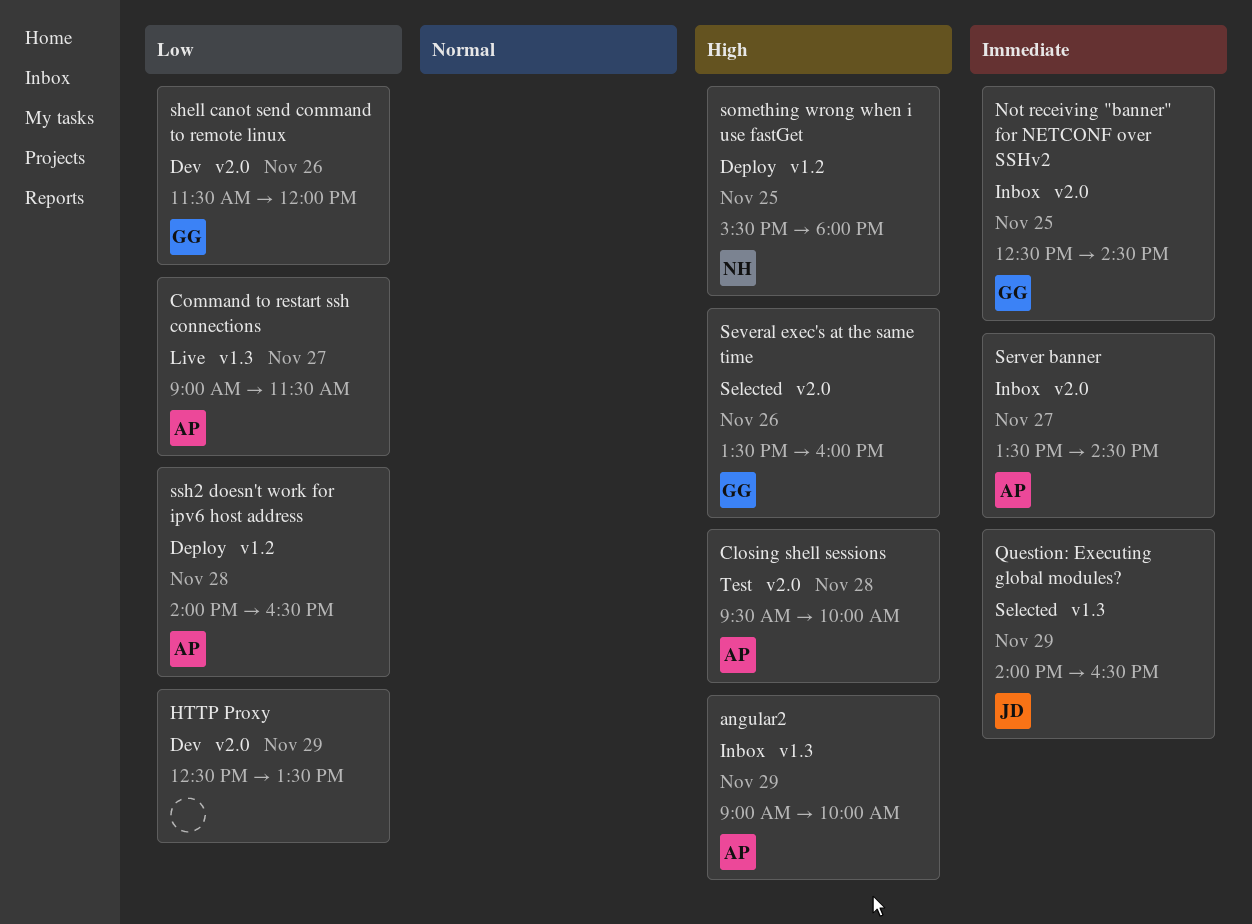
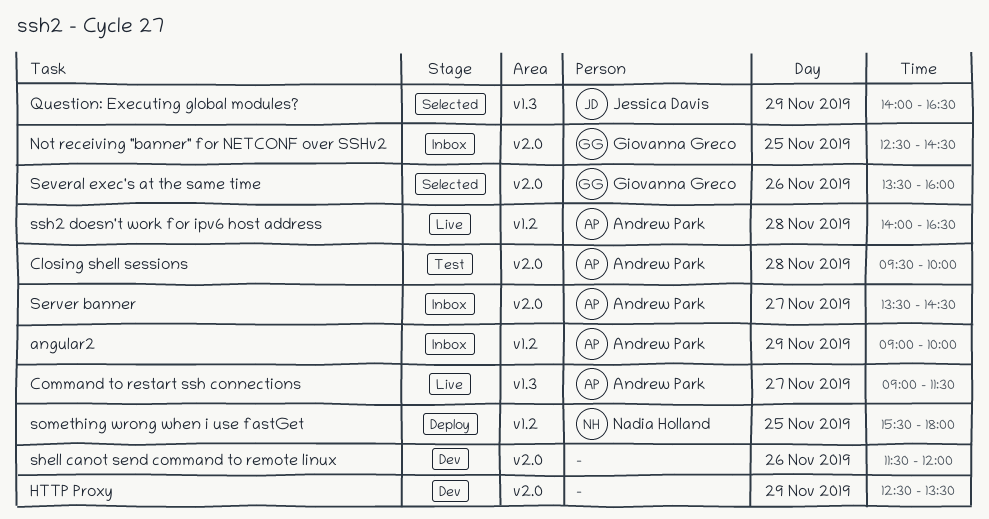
angular2, label: v1.3 -> v1.2
shell canot send command to remote linux, owner: Giovanna Greco -> none
ssh2 doesn't work for ipv6 host address, status: Deploy -> Live

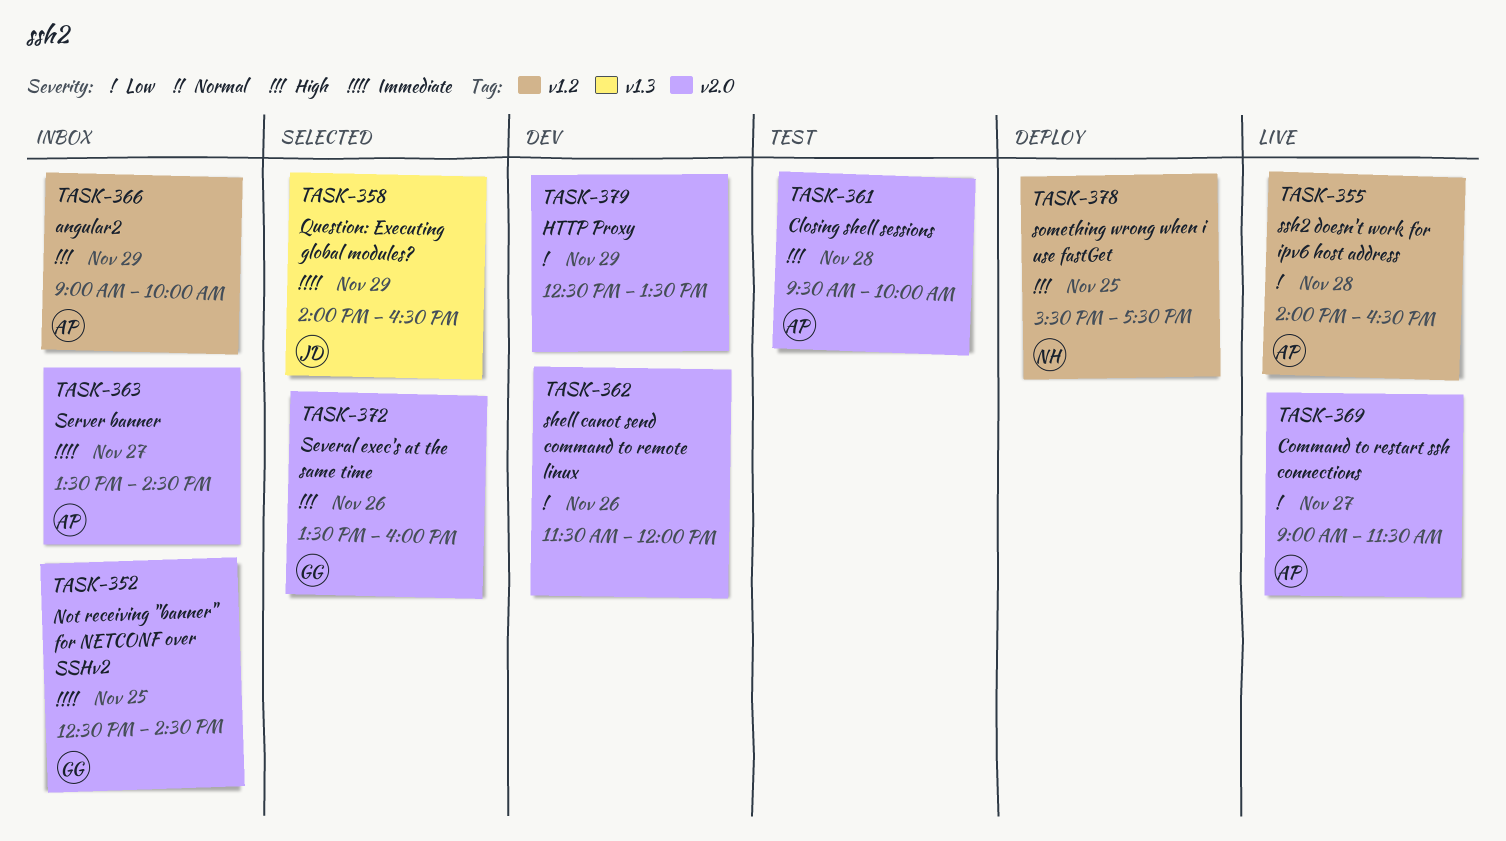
Command to restart ssh connections, label: v1.3 -> v2.0
something wrong when i use fastGet, ends: 18:00 -> 17:30

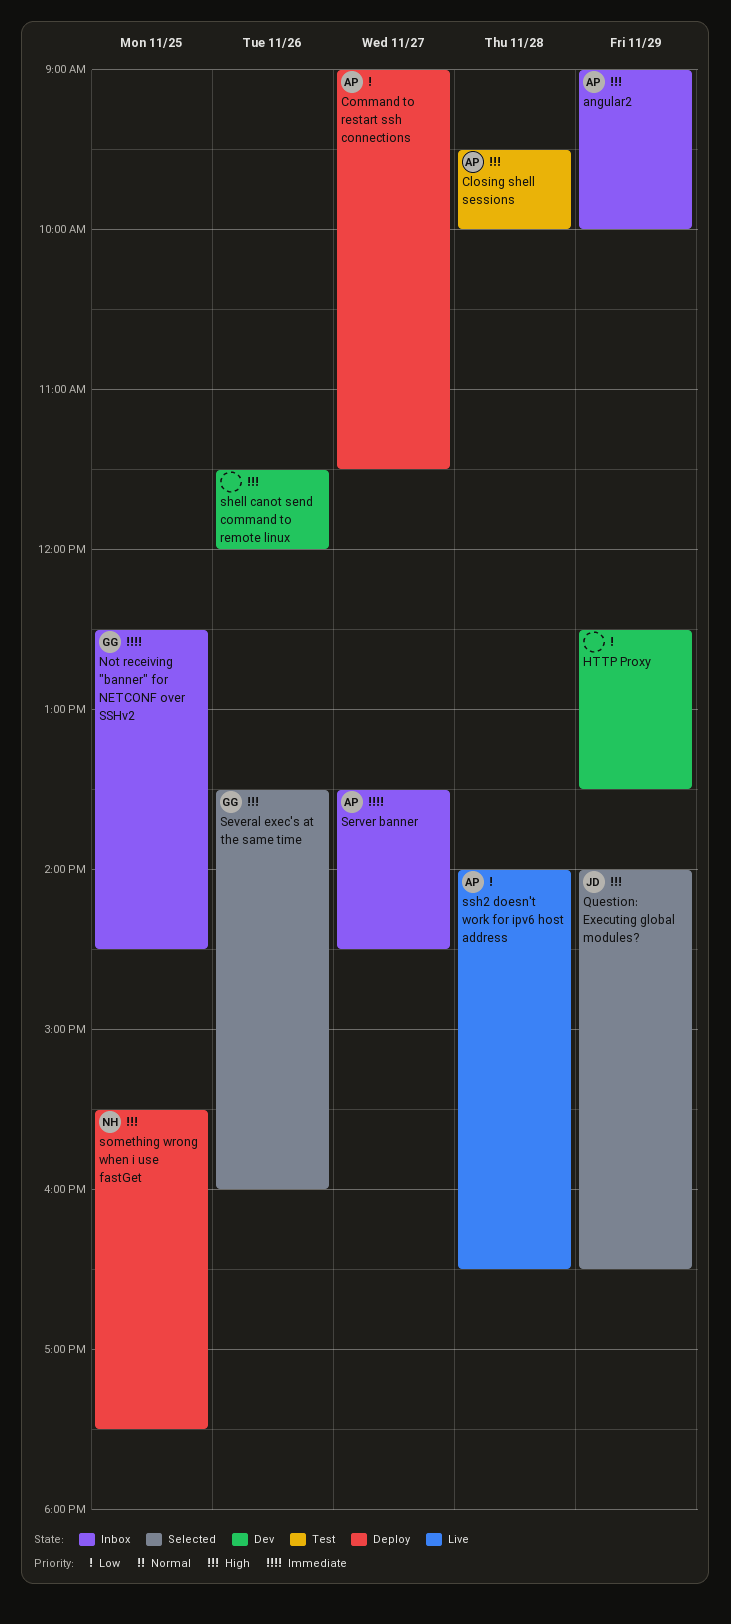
Command to restart ssh connections, status: Live -> Deploy
Question: Executing global modules?, priority: Immediate -> High
shell canot send command to remote linux, priority: Low -> High

